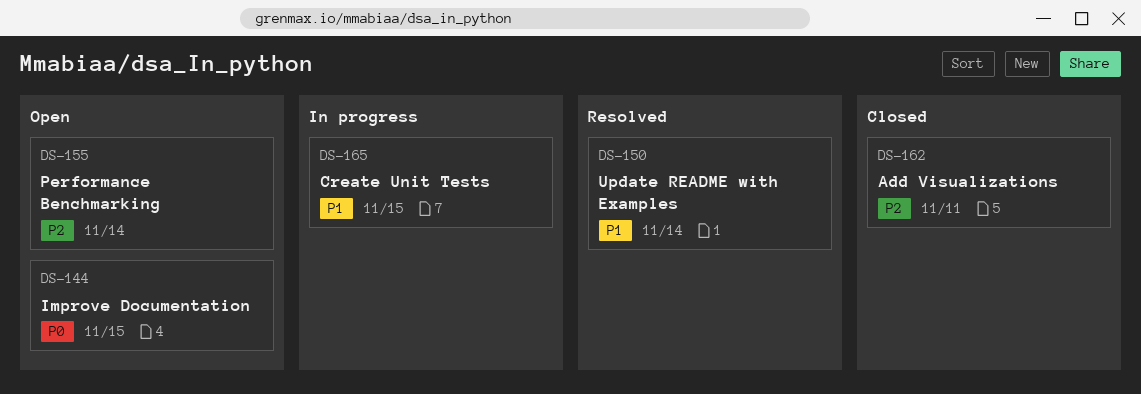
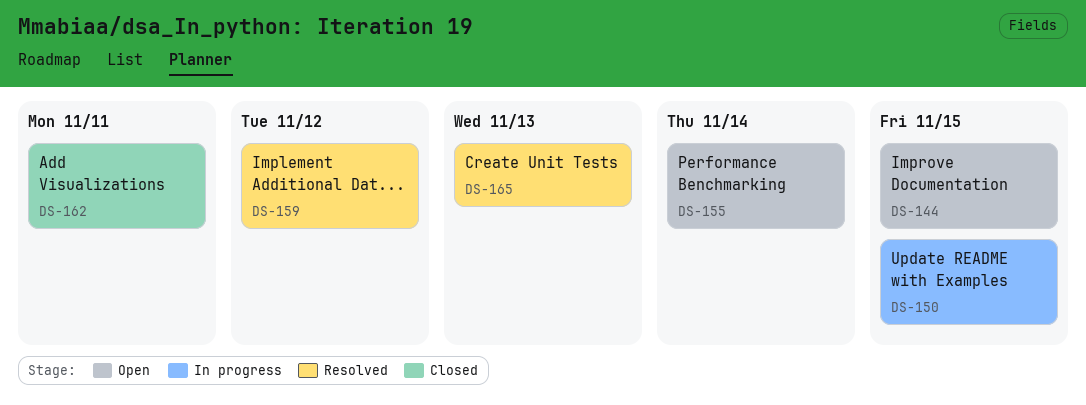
DS-150, status: Resolved -> In progress
DS-150, due: Nov 14 -> Nov 15
DS-159: none -> present
DS-165, status: In progress -> Resolved
DS-165, due: Nov 15 -> Nov 13

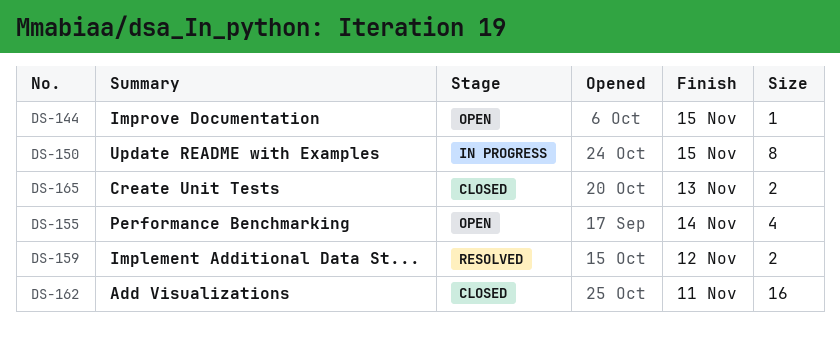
DS-165, status: Resolved -> Closed

